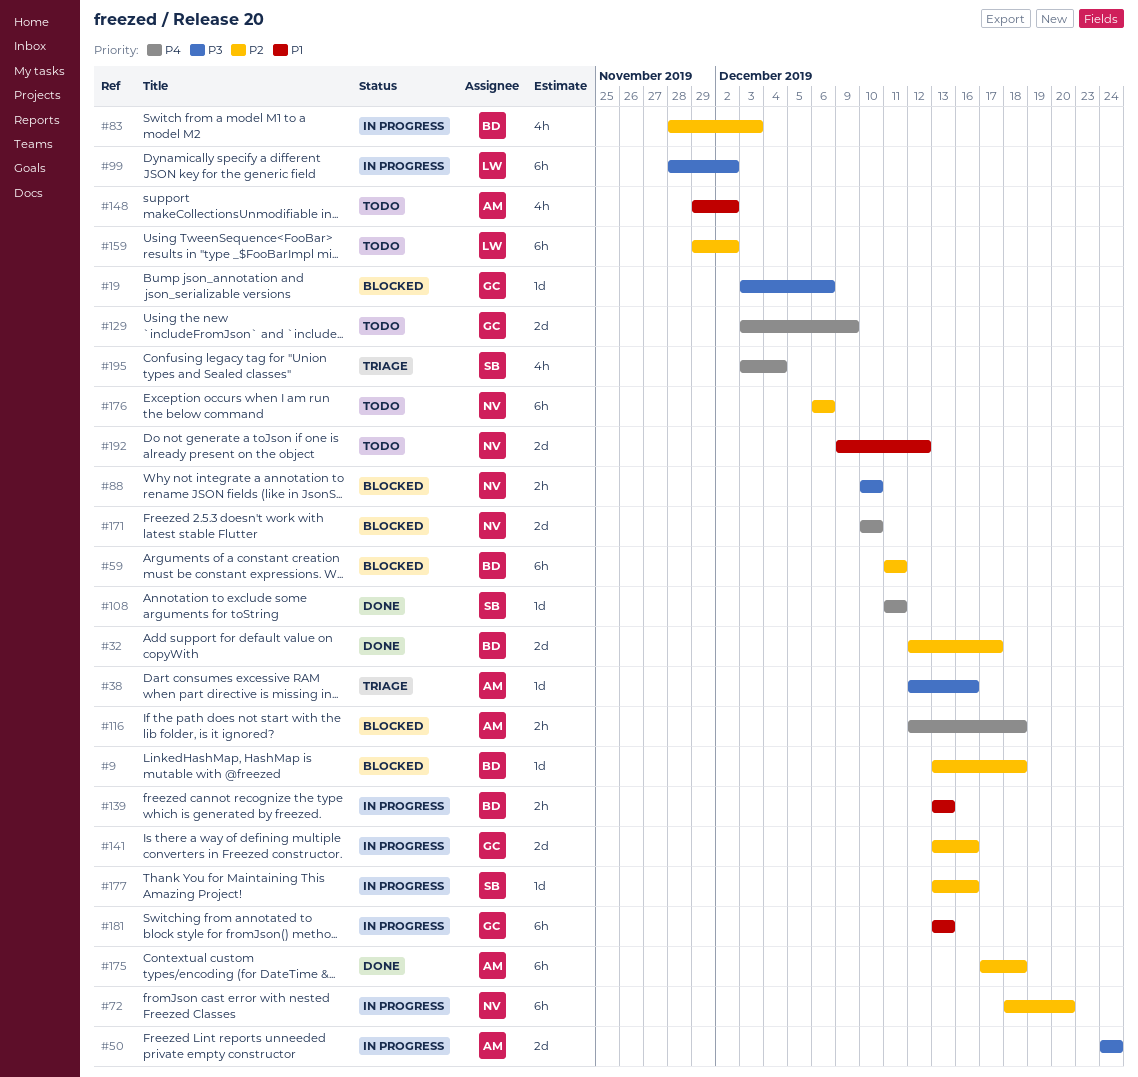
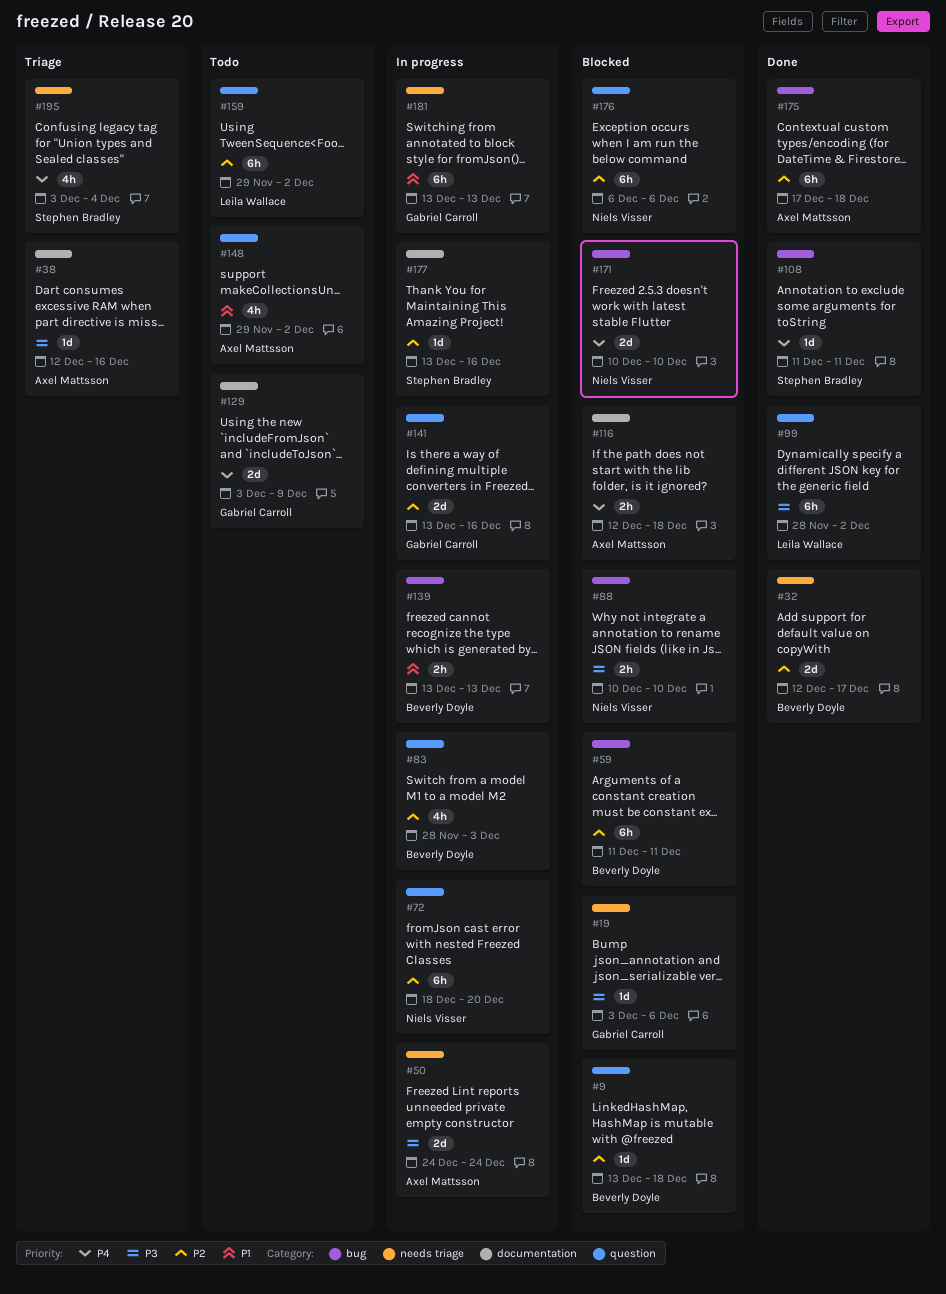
#99, status: In progress -> Done
#176, status: Todo -> Blocked
#192: present -> none

